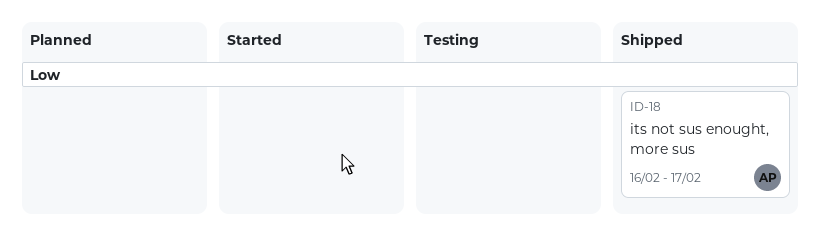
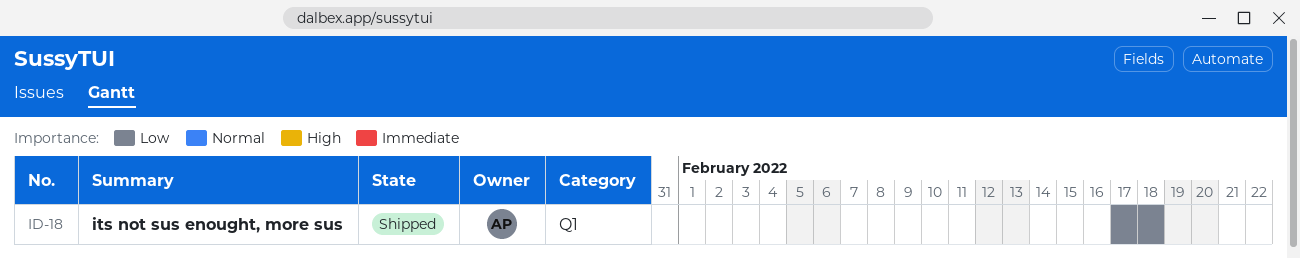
ID-18, start: Feb 16 -> Feb 17
ID-18, due: Feb 17 -> Feb 18

